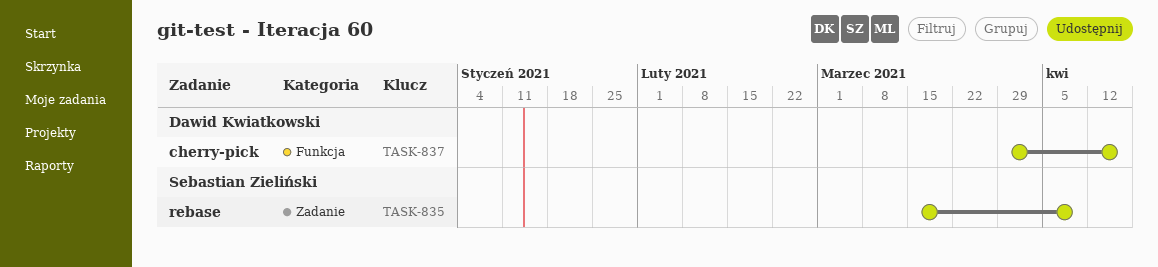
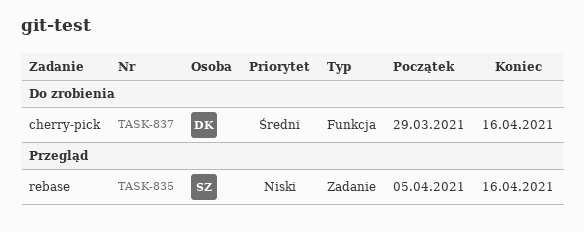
TASK-835, start: Mar 15 -> Apr 5
TASK-835, due: Apr 9 -> Apr 16

